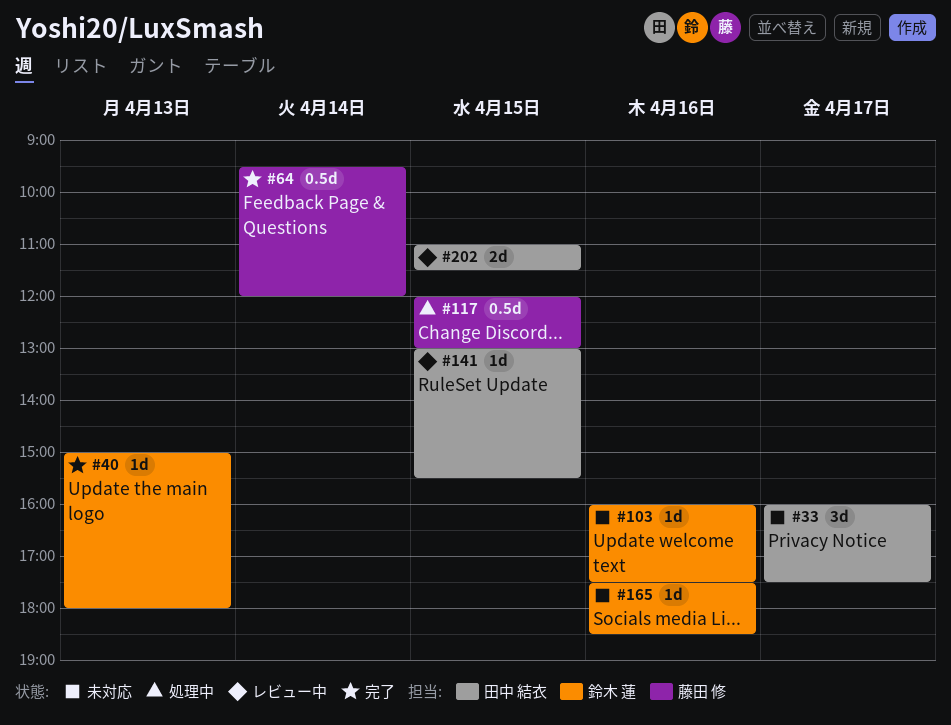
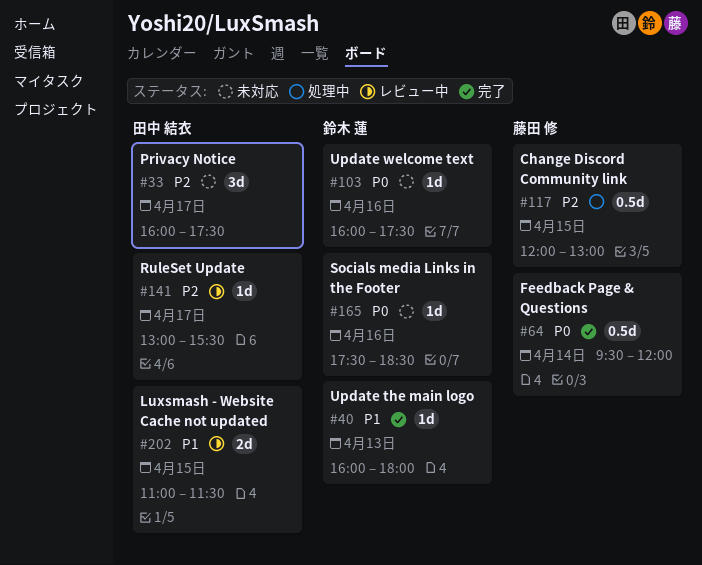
#40, begins: 15:00 -> 16:00
#141, day: Apr 15 -> Apr 17

